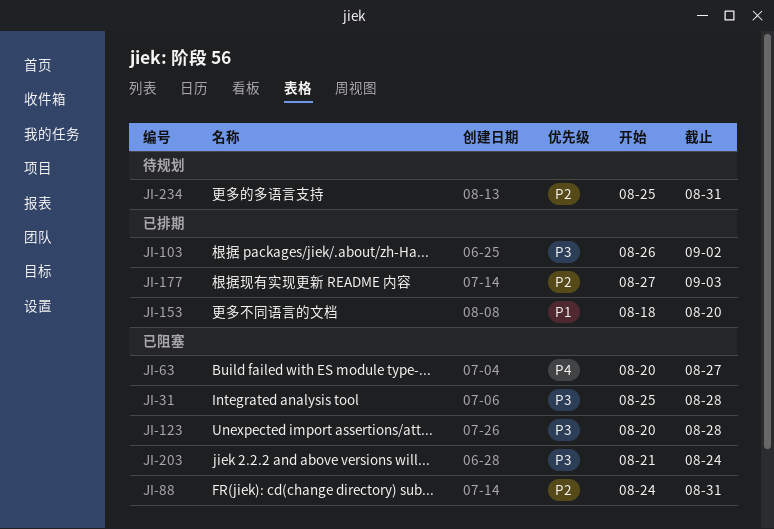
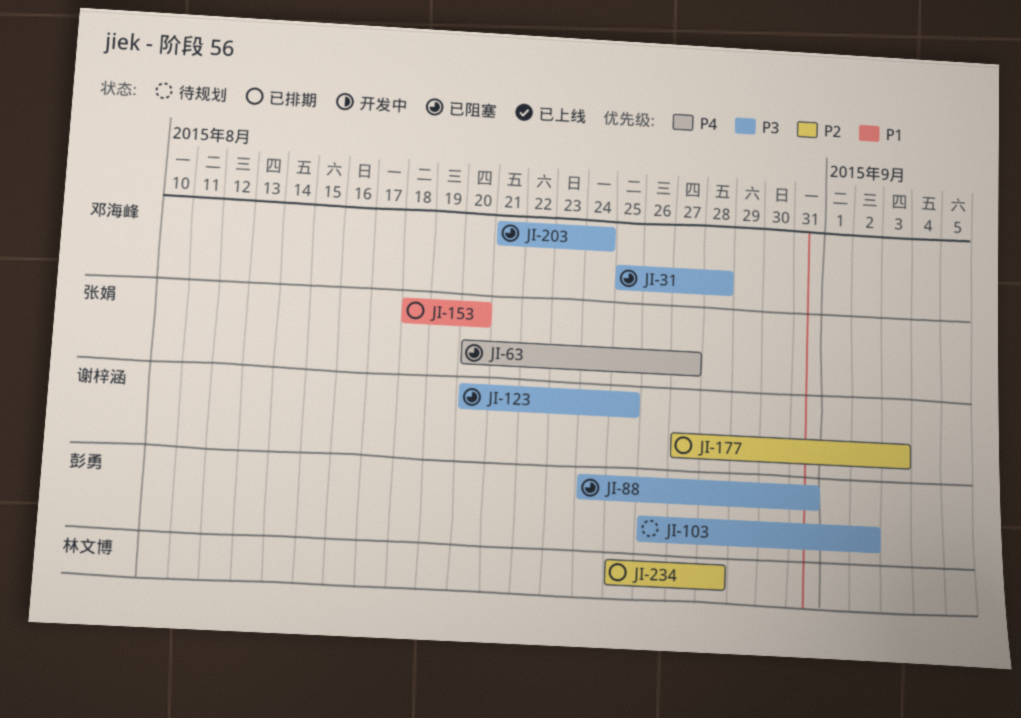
JI-88, priority: P2 -> P3
JI-103, status: 已排期 -> 待规划
JI-123, due: Aug 28 -> Aug 25
JI-234, status: 待规划 -> 已排期
JI-234, due: Aug 31 -> Aug 28

